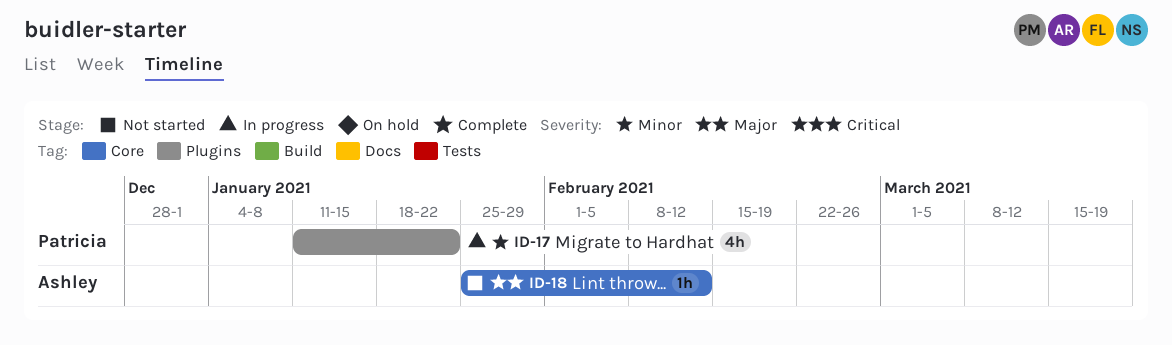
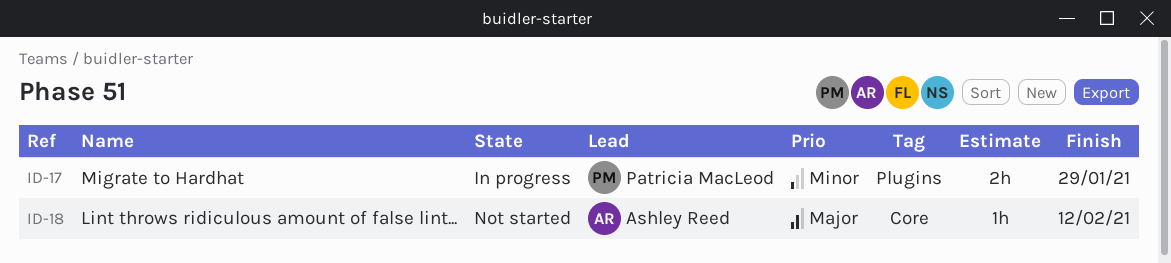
ID-17, estimate: 4h -> 2h
ID-17, due: Jan 22 -> Jan 29

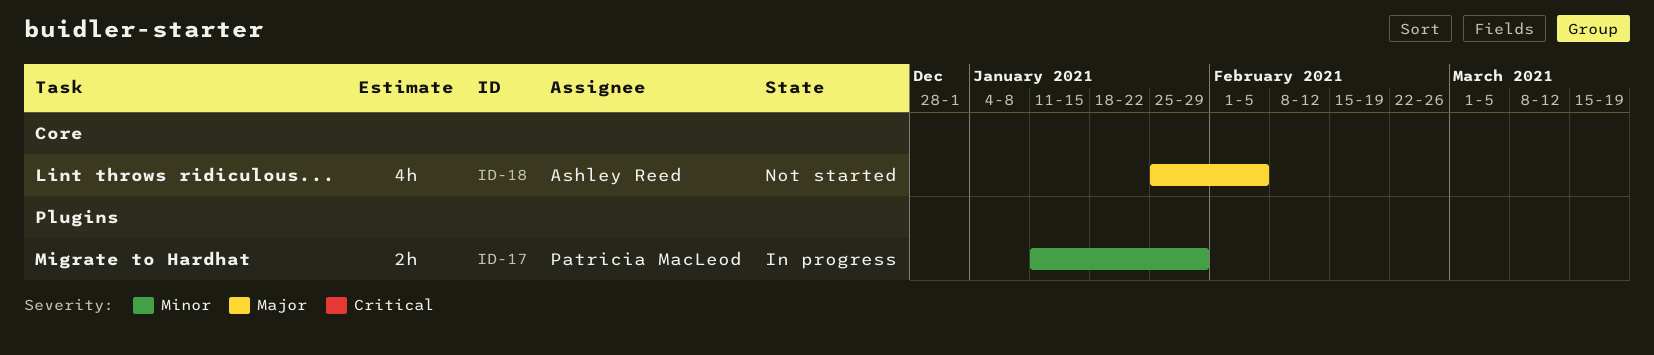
ID-18, estimate: 1h -> 4h
ID-18, due: Feb 12 -> Feb 5

